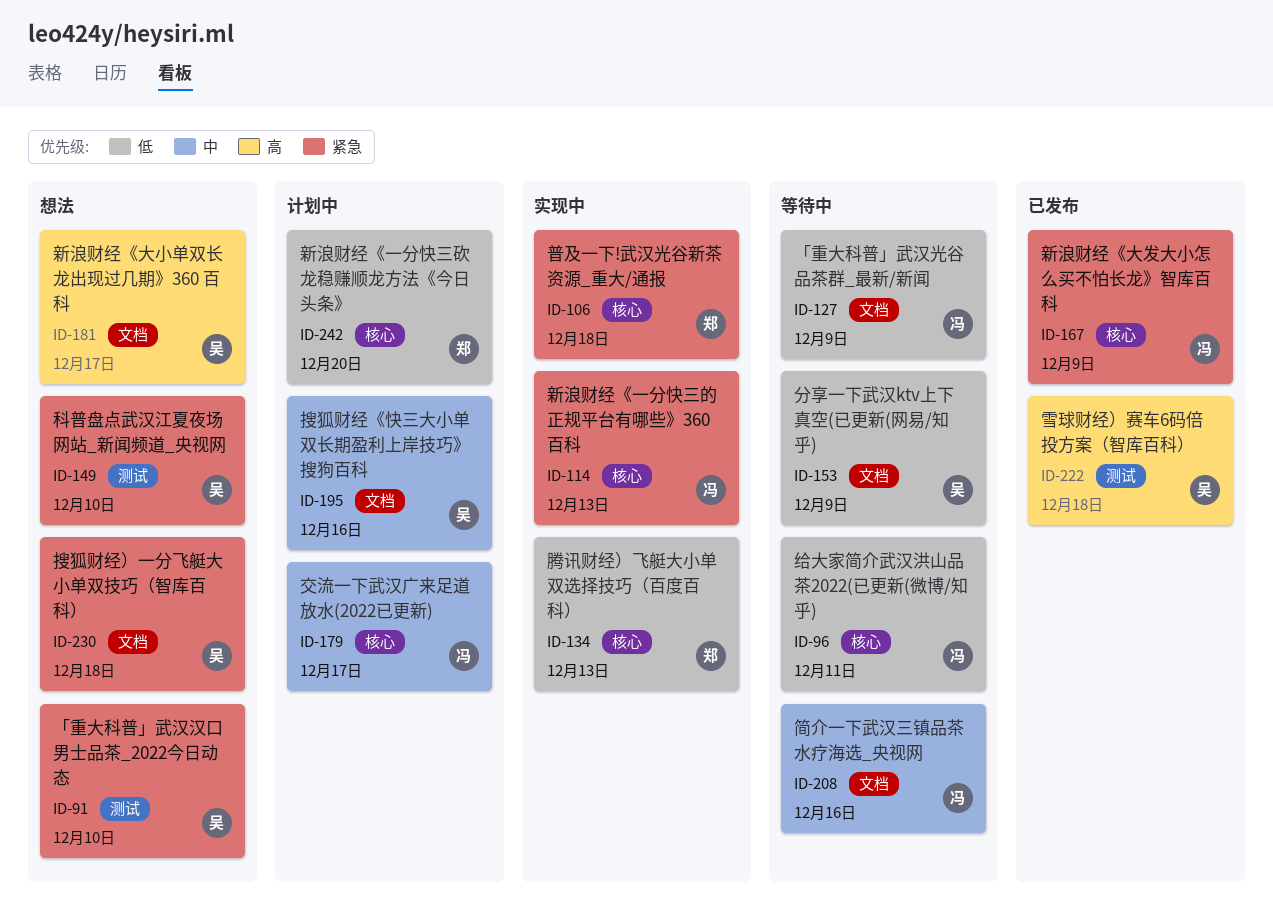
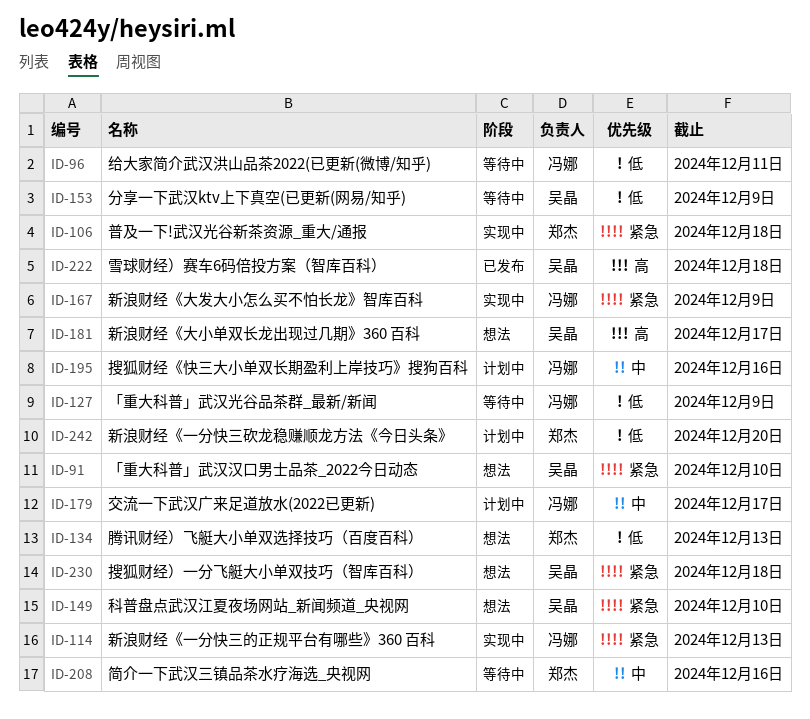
ID-134, status: 实现中 -> 想法
ID-167, status: 已发布 -> 实现中
ID-195, owner: 吴晶 -> 冯娜
ID-208, owner: 冯娜 -> 郑杰

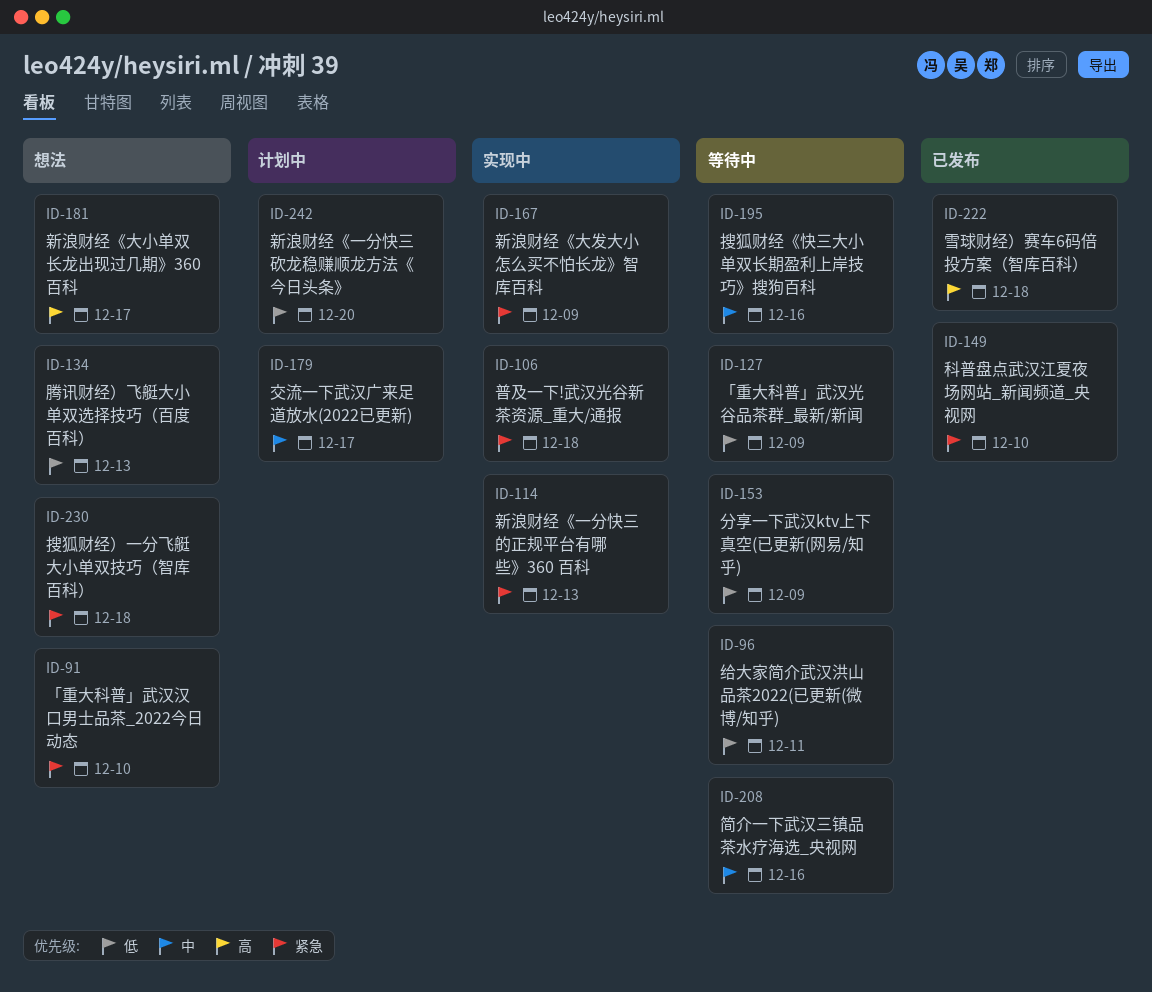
ID-149, status: 想法 -> 已发布
ID-195, status: 计划中 -> 等待中

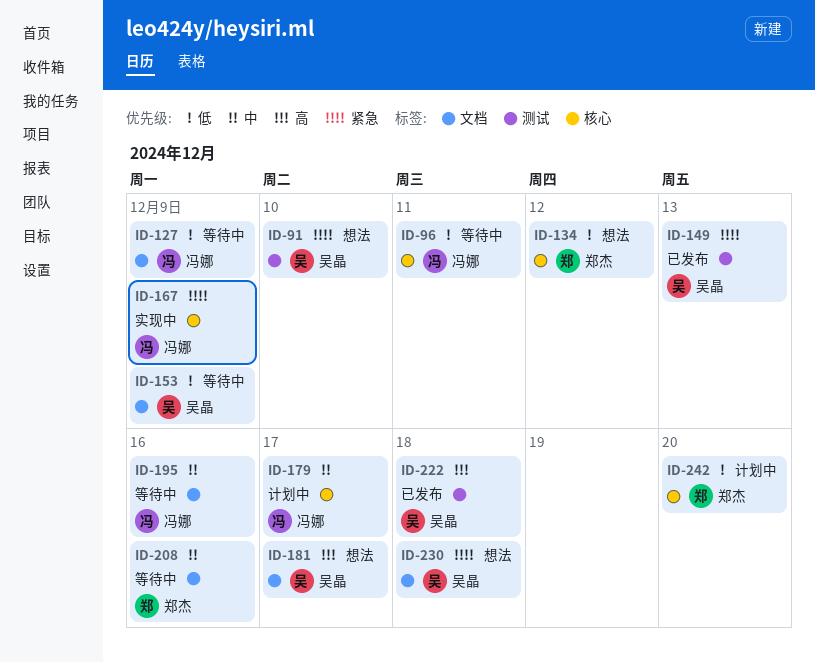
ID-106: present -> none
ID-114: present -> none
ID-134, due: Dec 13 -> Dec 12
ID-149, due: Dec 10 -> Dec 13

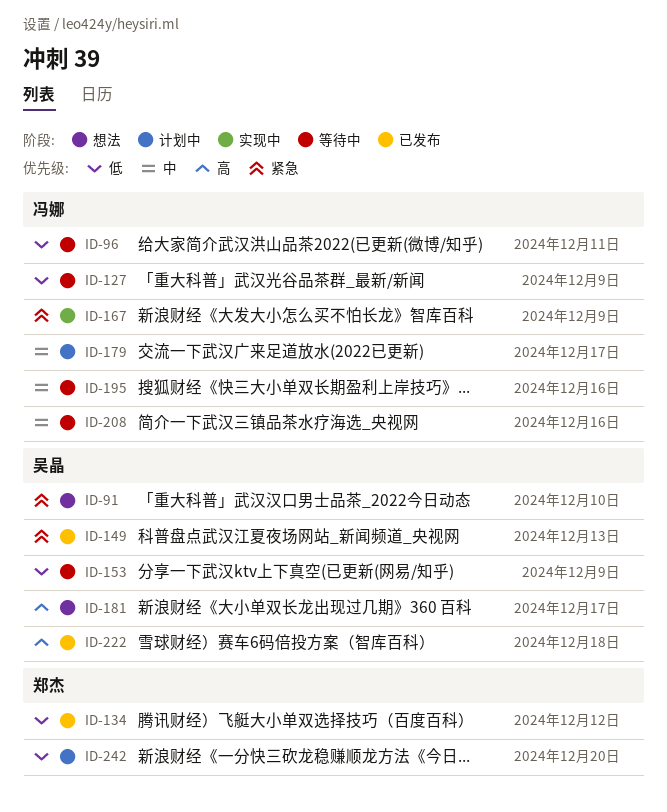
ID-134, status: 想法 -> 已发布
ID-208, owner: 郑杰 -> 冯娜
ID-230: present -> none

